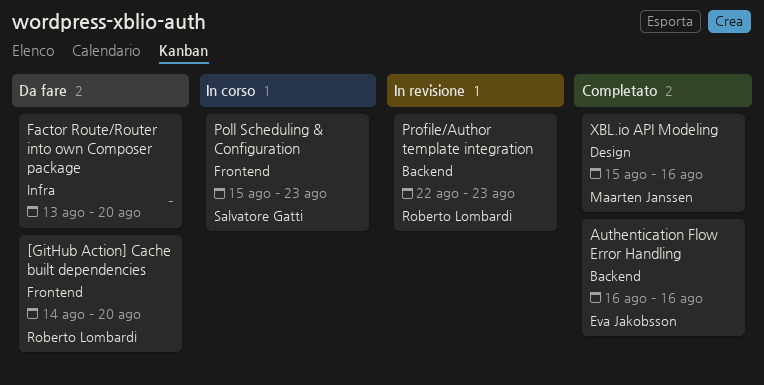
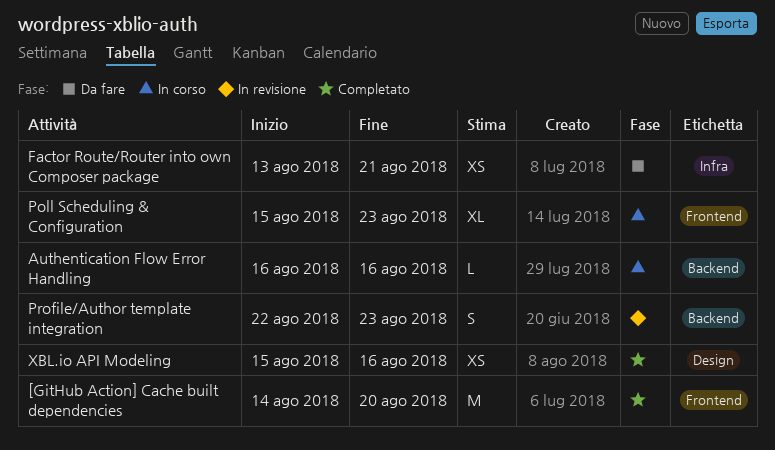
[GitHub Action] Cache built dependencies, status: Da fare -> Completato
Authentication Flow Error Handling, status: Completato -> In corso
Factor Route/Router into own Composer package, due: Aug 20 -> Aug 21

